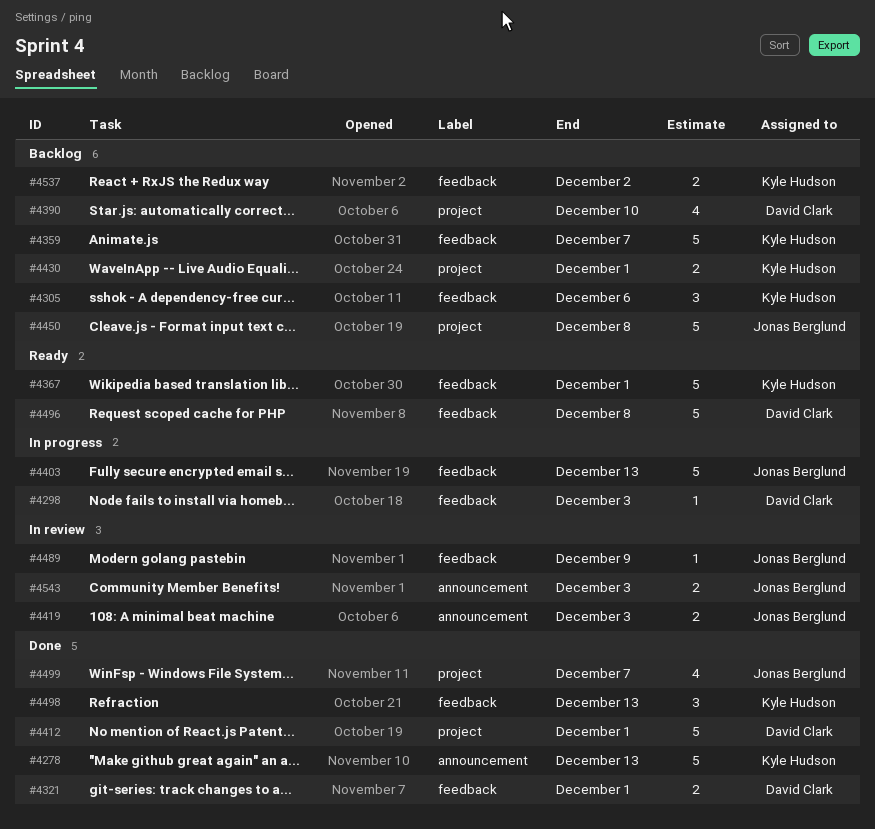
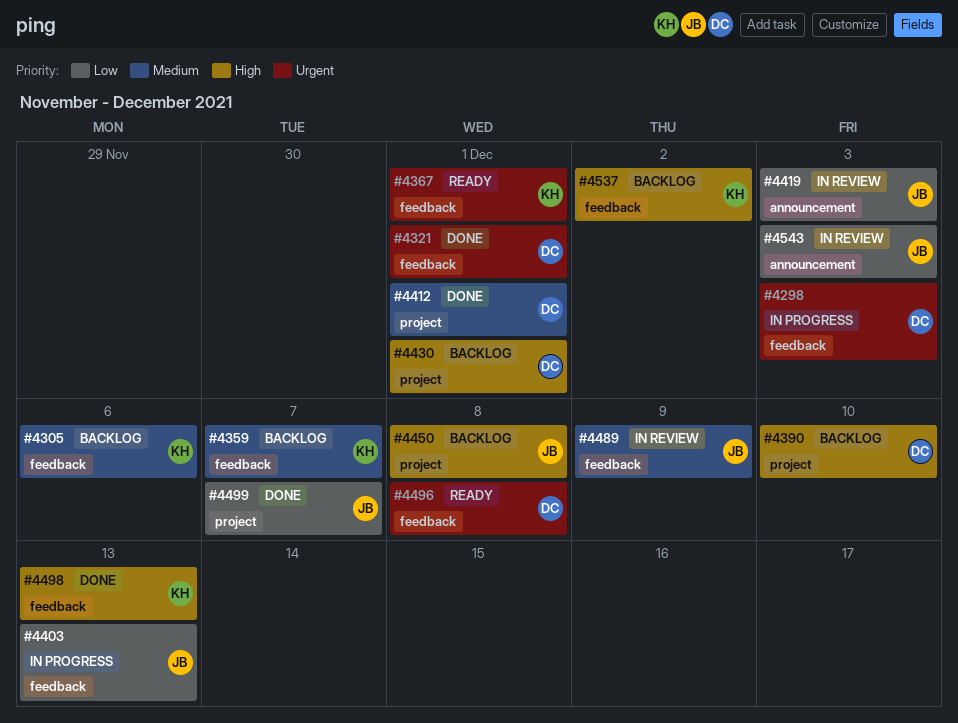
#4278: present -> none
#4430, owner: Kyle Hudson -> David Clark

